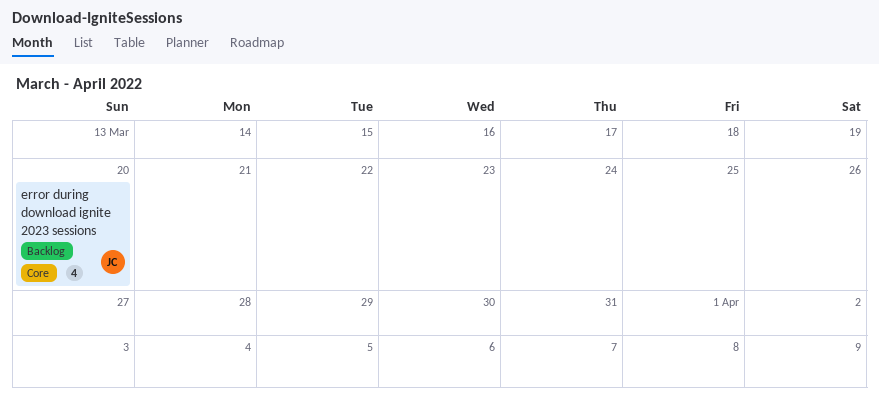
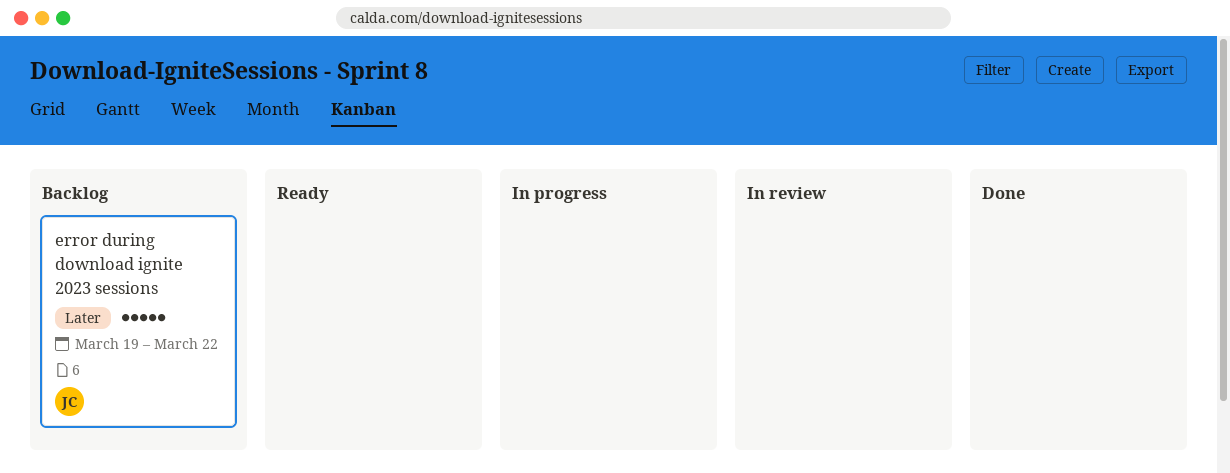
error during download ignite 2023 sessions, estimate: 4 -> 5
error during download ignite 2023 sessions, due: Mar 20 -> Mar 22

